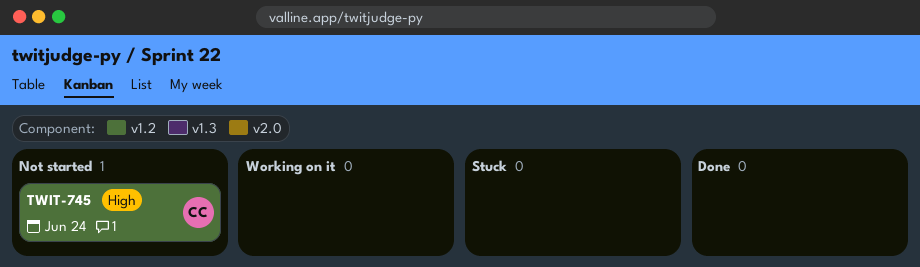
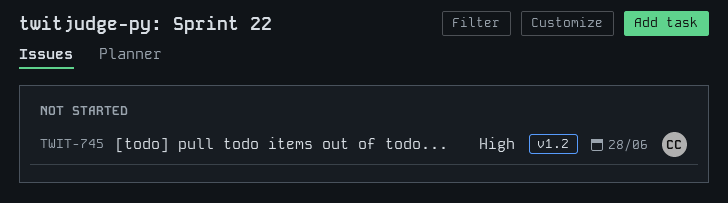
TWIT-745, due: Jun 24 -> Jun 28

